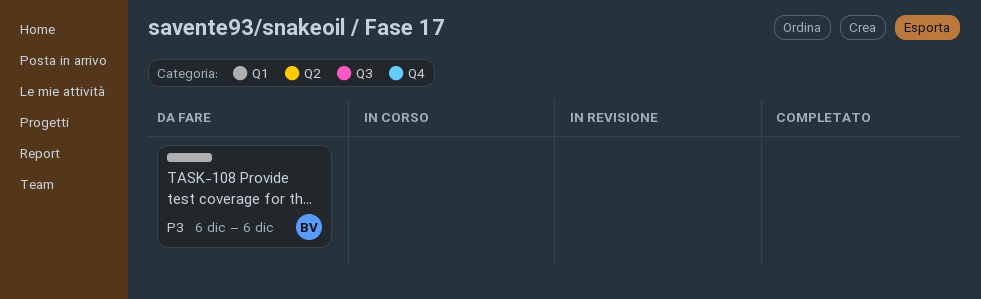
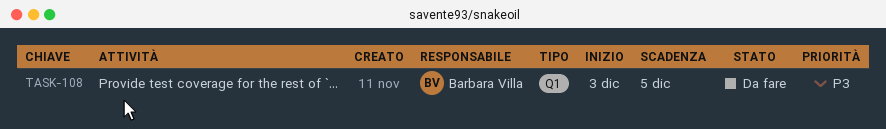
TASK-108, start: Dec 6 -> Dec 3
TASK-108, due: Dec 6 -> Dec 5

